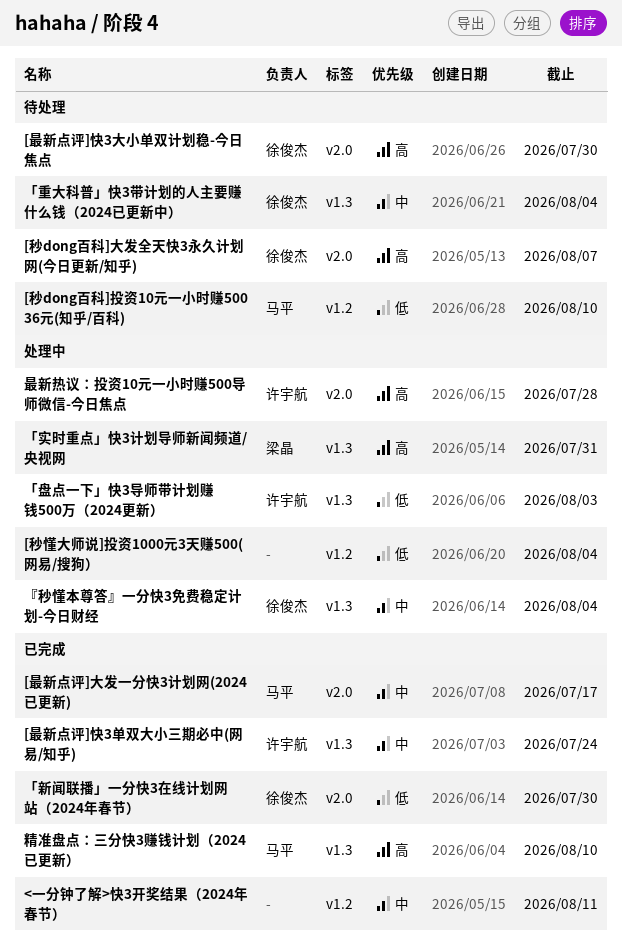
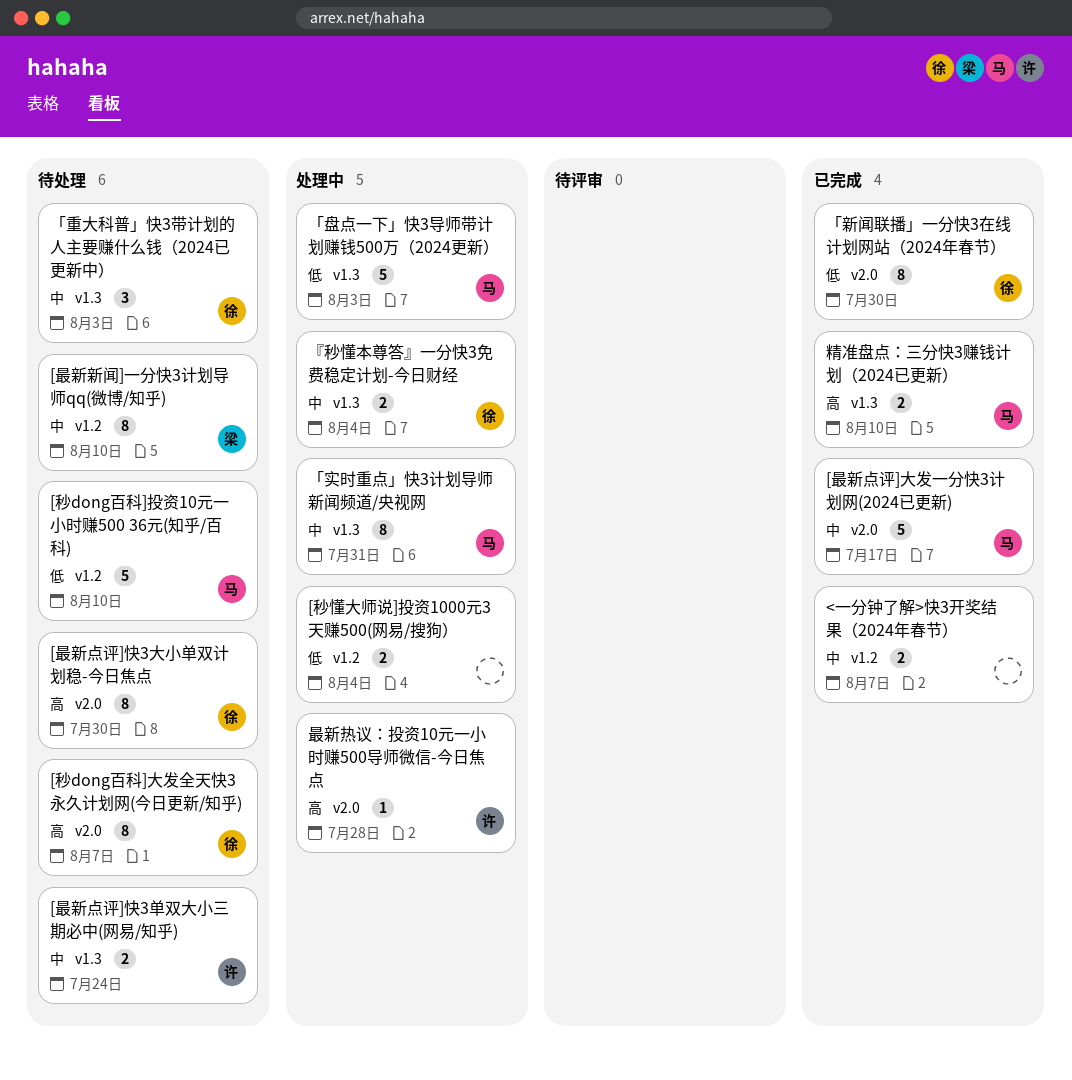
<一分钟了解>快3开奖结果（2024年春节）, due: Aug 11 -> Aug 7
[最新新闻]一分快3计划导师qq(微博/知乎): none -> present
[最新点评]快3单双大小三期必中(网易/知乎), status: 已完成 -> 待处理
「实时重点」快3计划导师新闻频道/央视网, owner: 梁晶 -> 马平
「实时重点」快3计划导师新闻频道/央视网, priority: 高 -> 中
「盘点一下」快3导师带计划赚钱500万（2024更新）, owner: 许宇航 -> 马平
「重大科普」快3带计划的人主要赚什么钱（2024已更新中）, due: Aug 4 -> Aug 3

